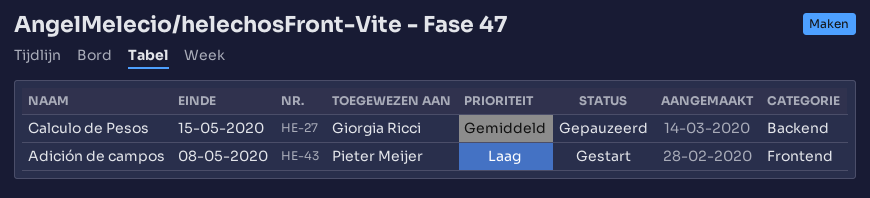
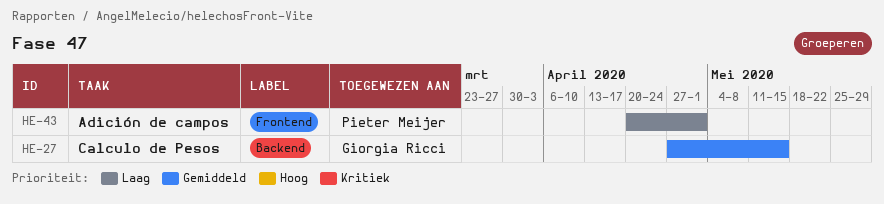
HE-43, due: May 8 -> May 1

